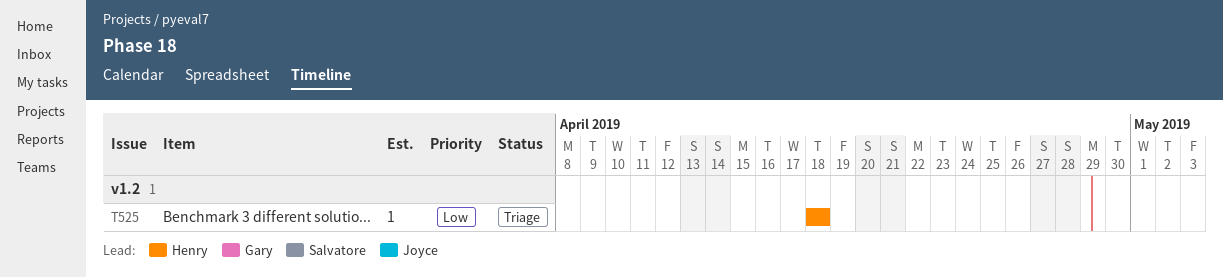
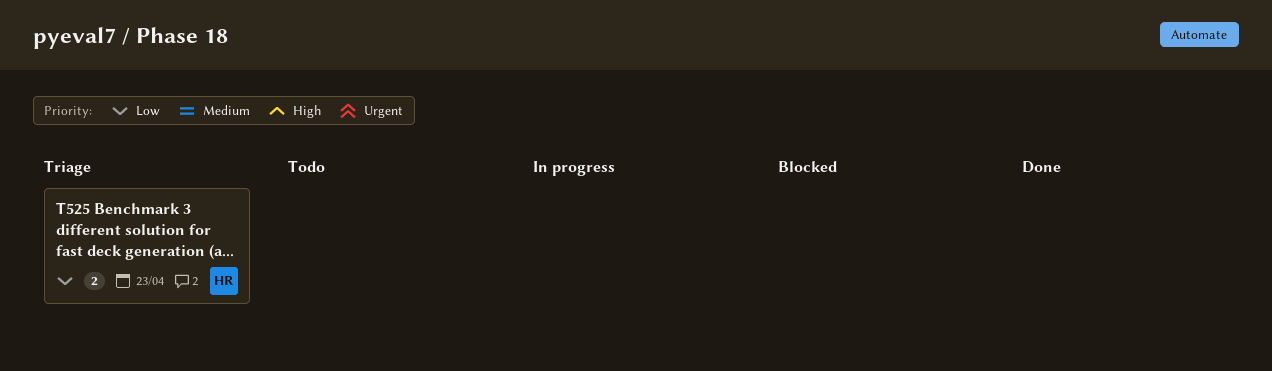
T525, estimate: 1 -> 2
T525, due: Apr 18 -> Apr 23

